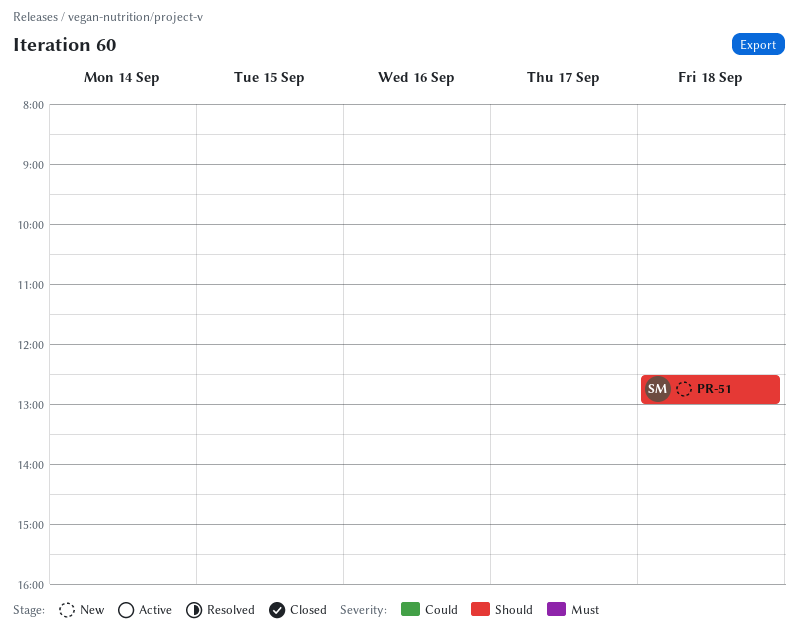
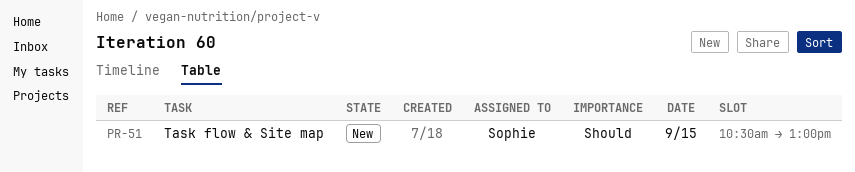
PR-51, day: Sep 18 -> Sep 15
PR-51, begins: 12:30 -> 10:30

